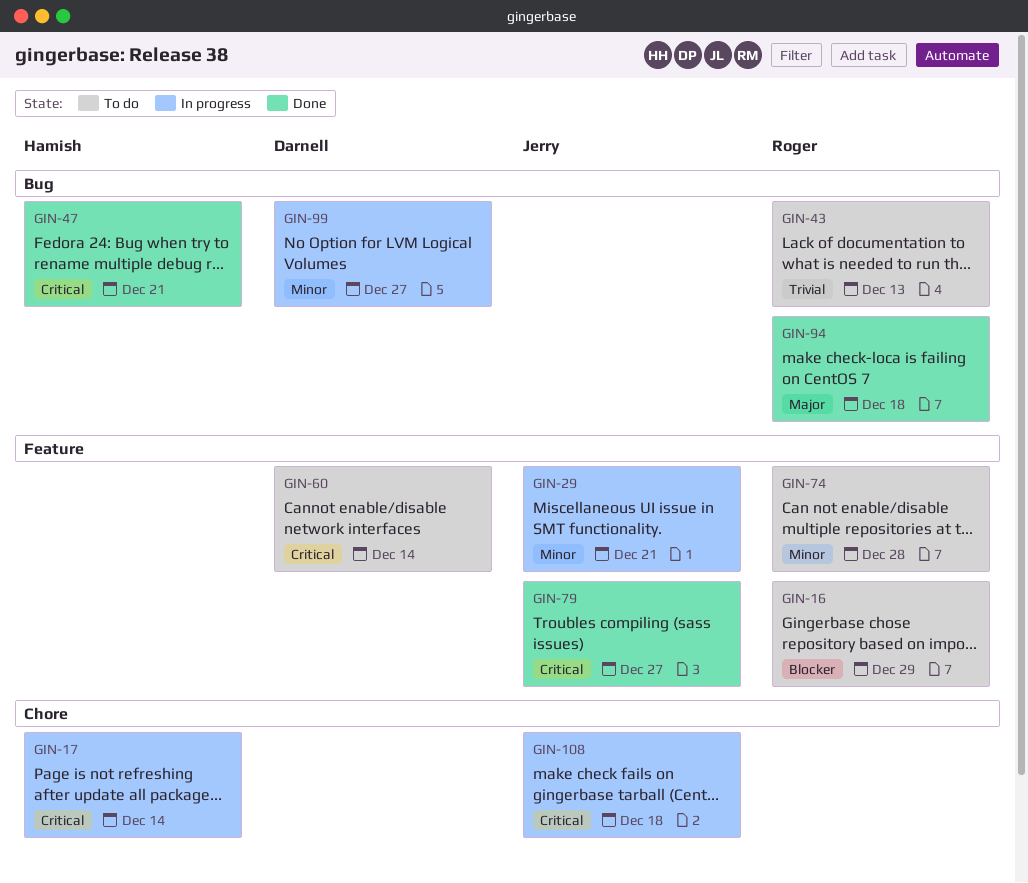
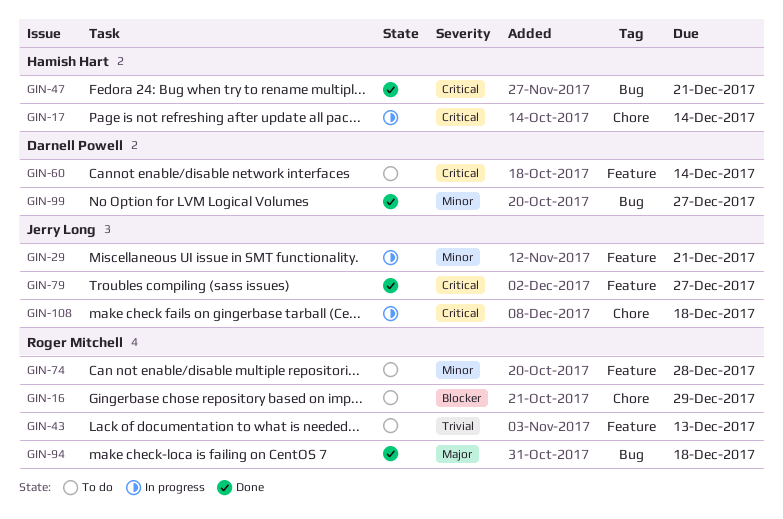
GIN-16, label: Feature -> Chore
GIN-43, label: Bug -> Feature
GIN-99, status: In progress -> Done

